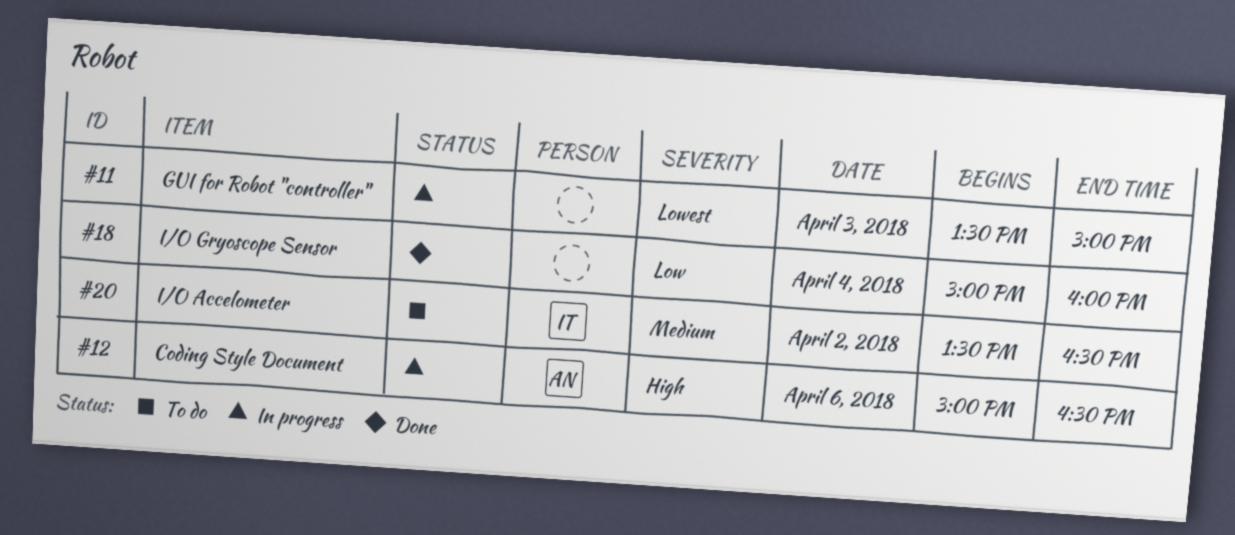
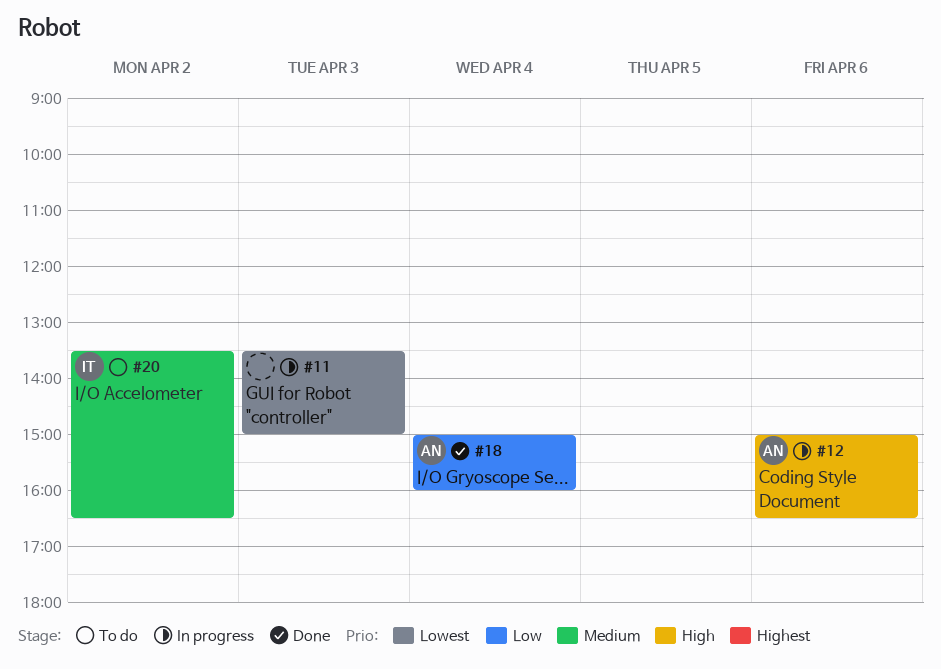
#18, owner: none -> AN

